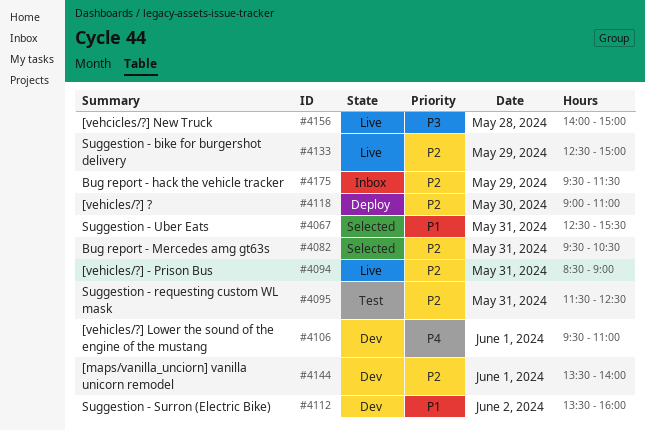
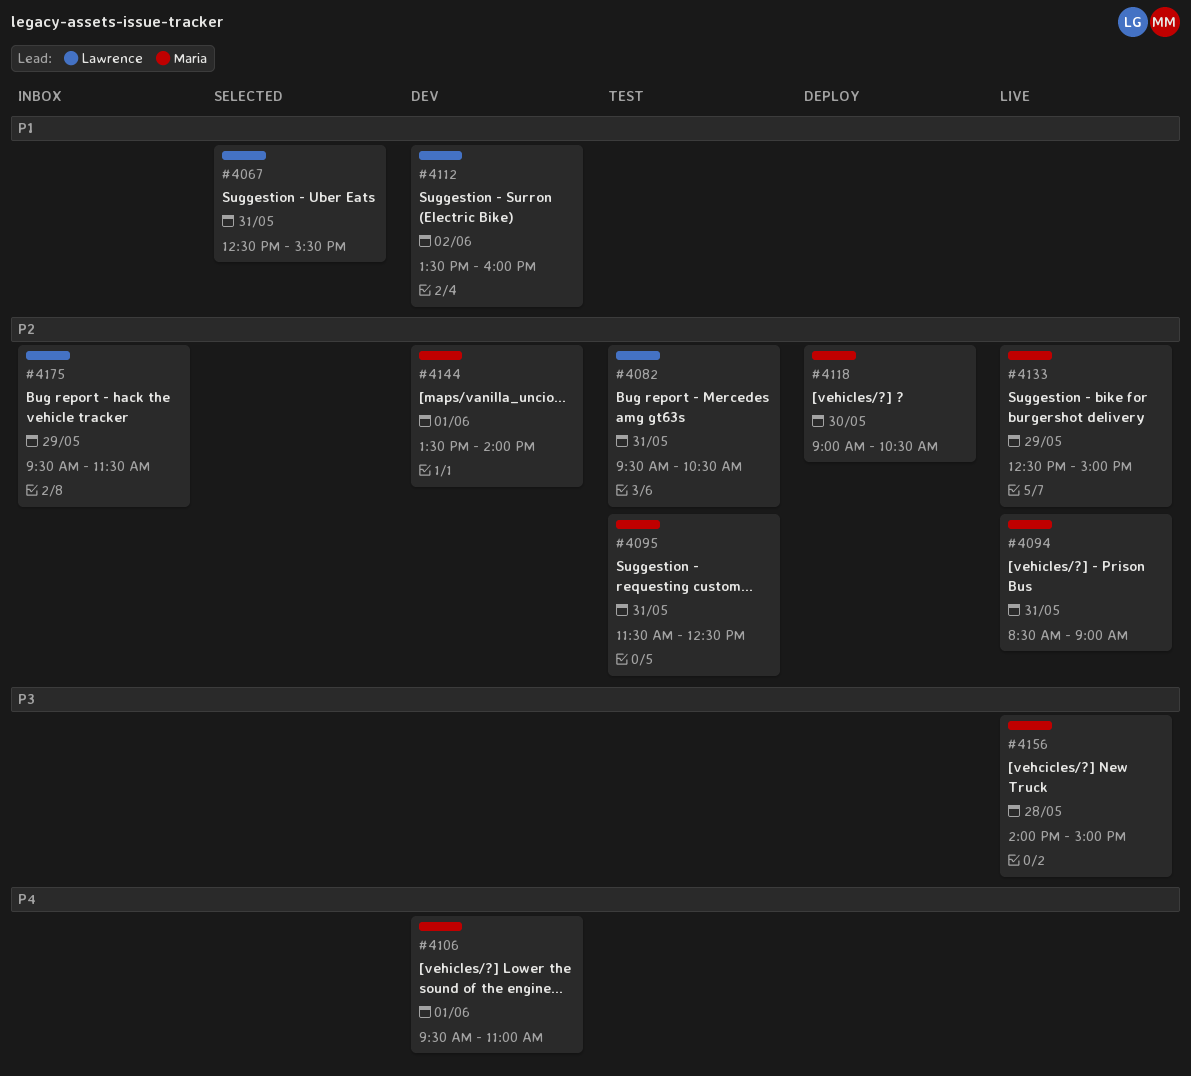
#4082, status: Selected -> Test
#4118, ends: 11:00 -> 10:30

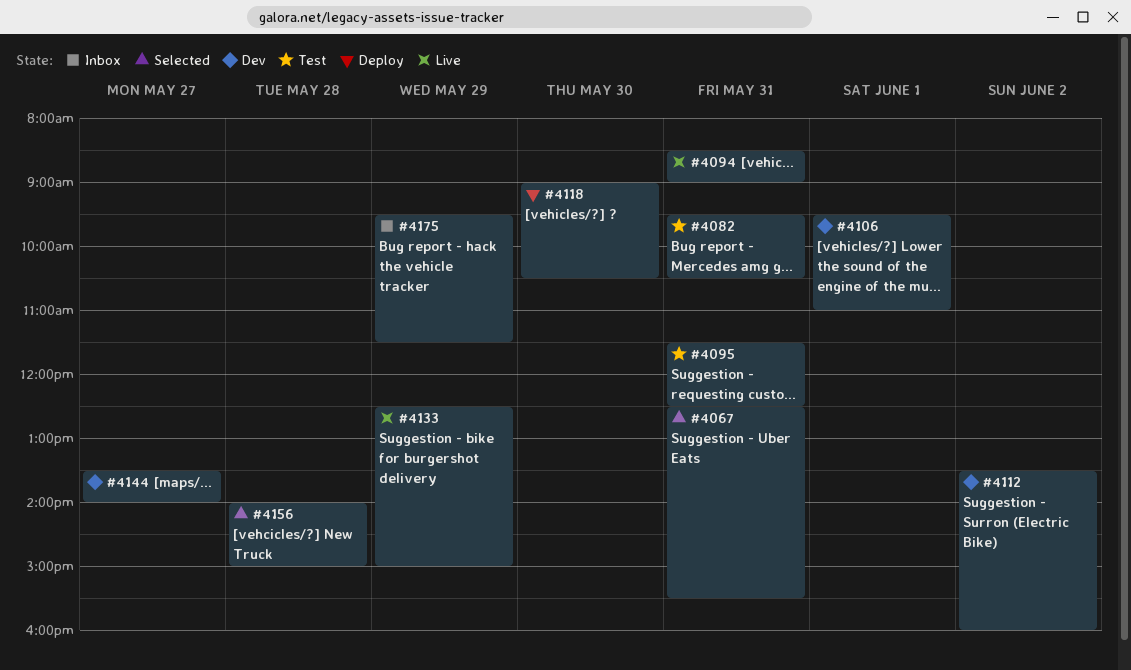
#4144, day: Jun 1 -> May 27
#4156, status: Live -> Selected

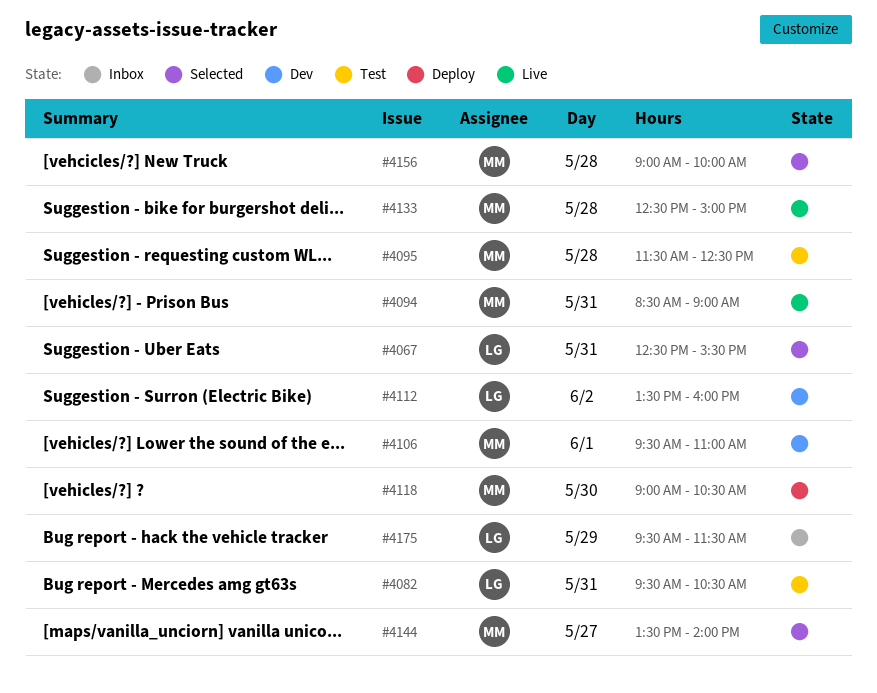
#4095, day: May 31 -> May 28
#4133, day: May 29 -> May 28
#4144, status: Dev -> Selected
#4156, begins: 14:00 -> 09:00
#4156, ends: 15:00 -> 10:00

